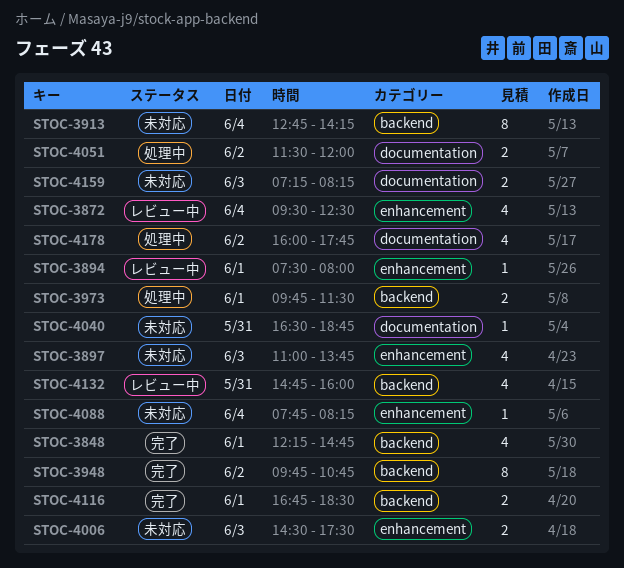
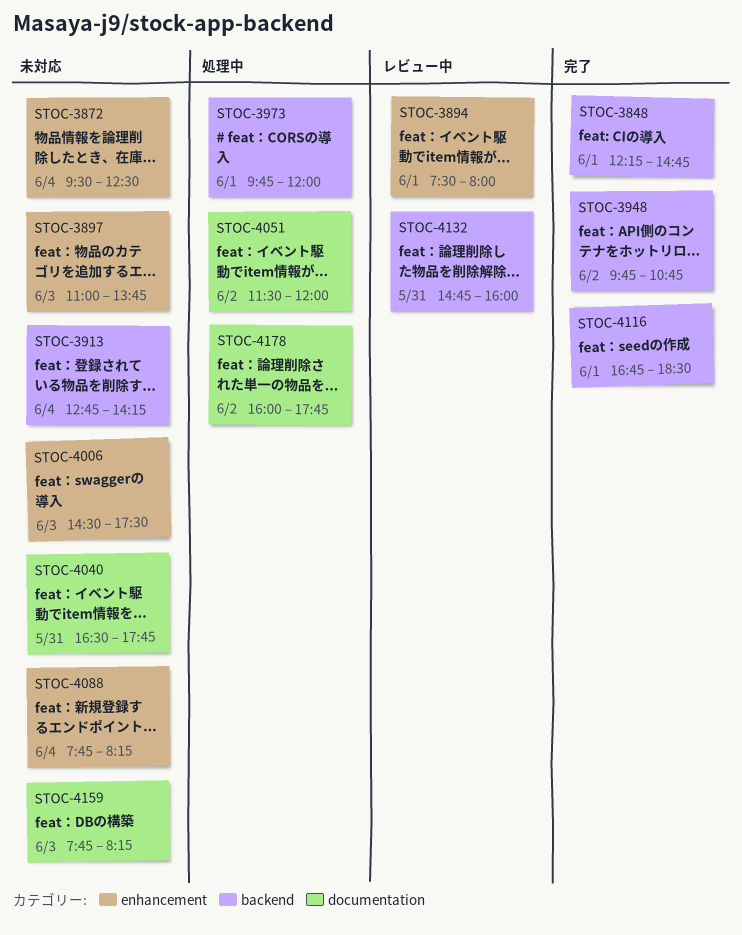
STOC-3872, status: レビュー中 -> 未対応
STOC-3973, ends: 11:30 -> 12:00
STOC-4040, ends: 18:45 -> 17:45
STOC-4159, begins: 07:15 -> 07:45

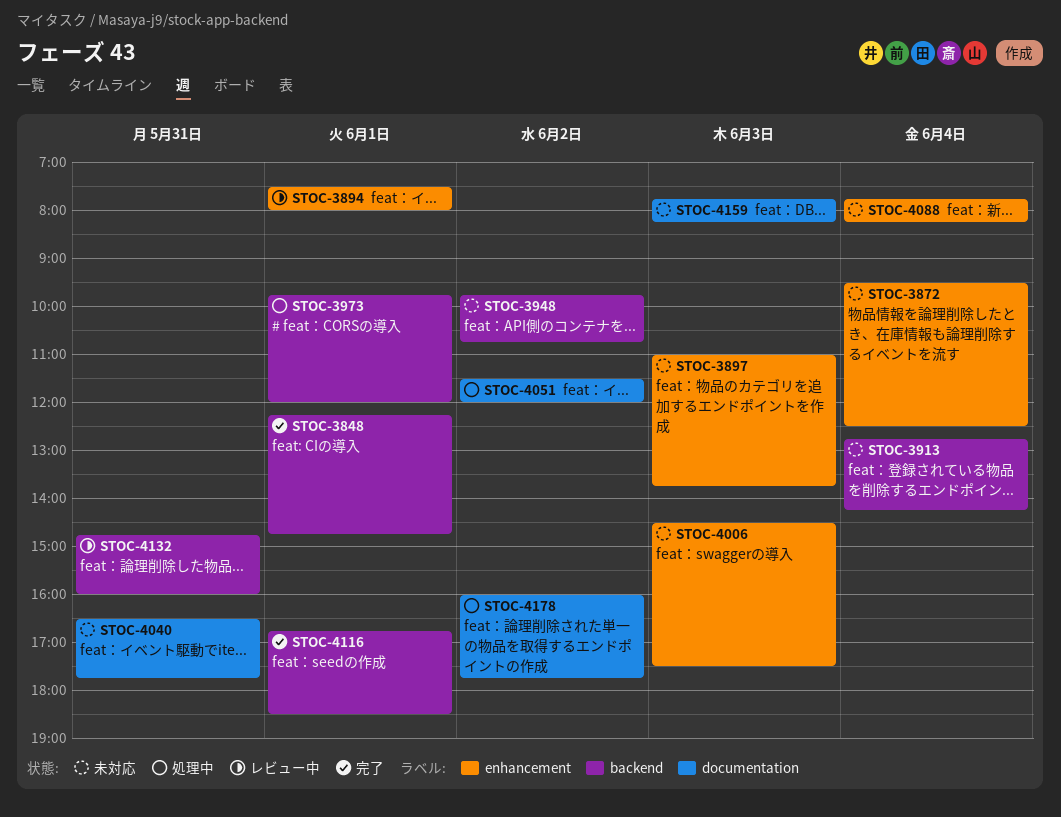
STOC-3948, status: 完了 -> 未対応

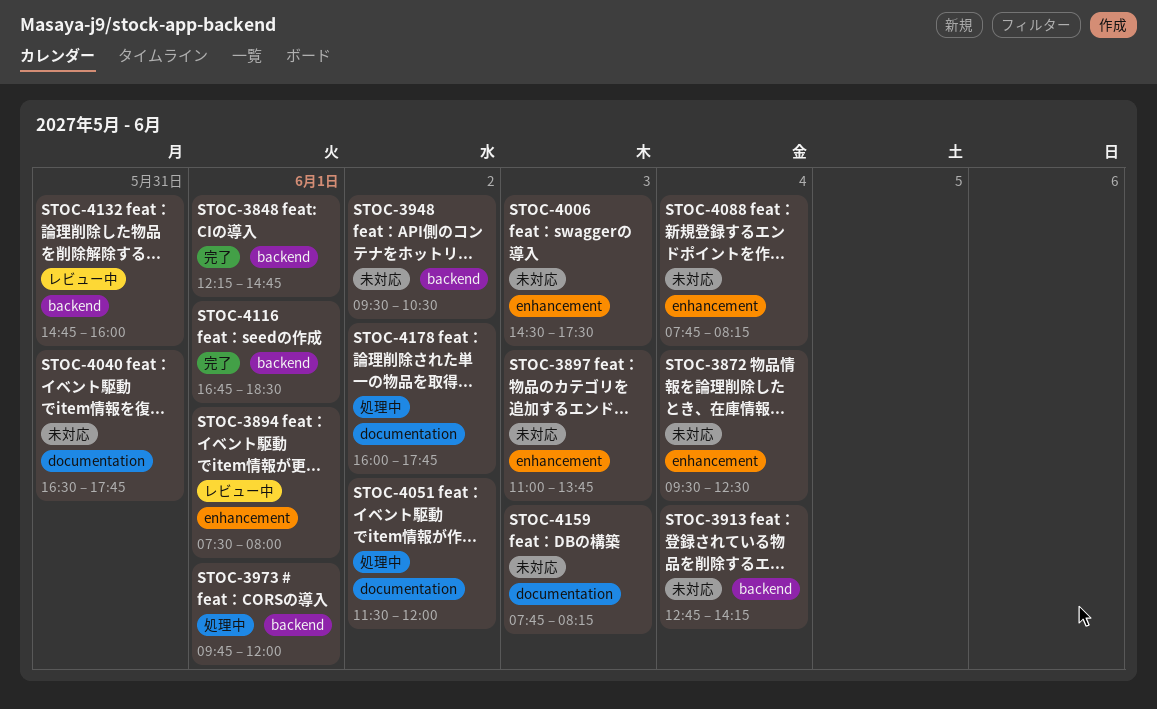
STOC-3948, begins: 09:45 -> 09:30
STOC-3948, ends: 10:45 -> 10:30

